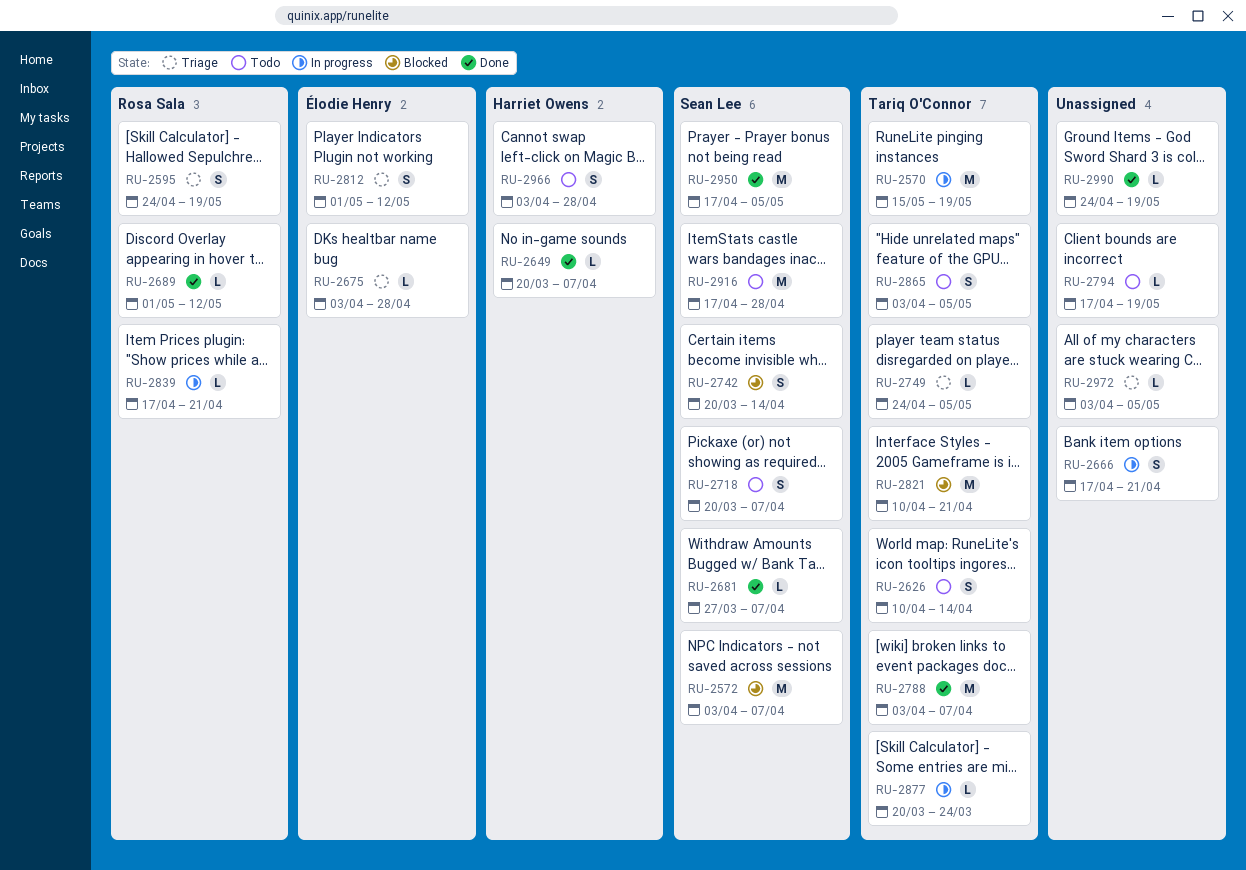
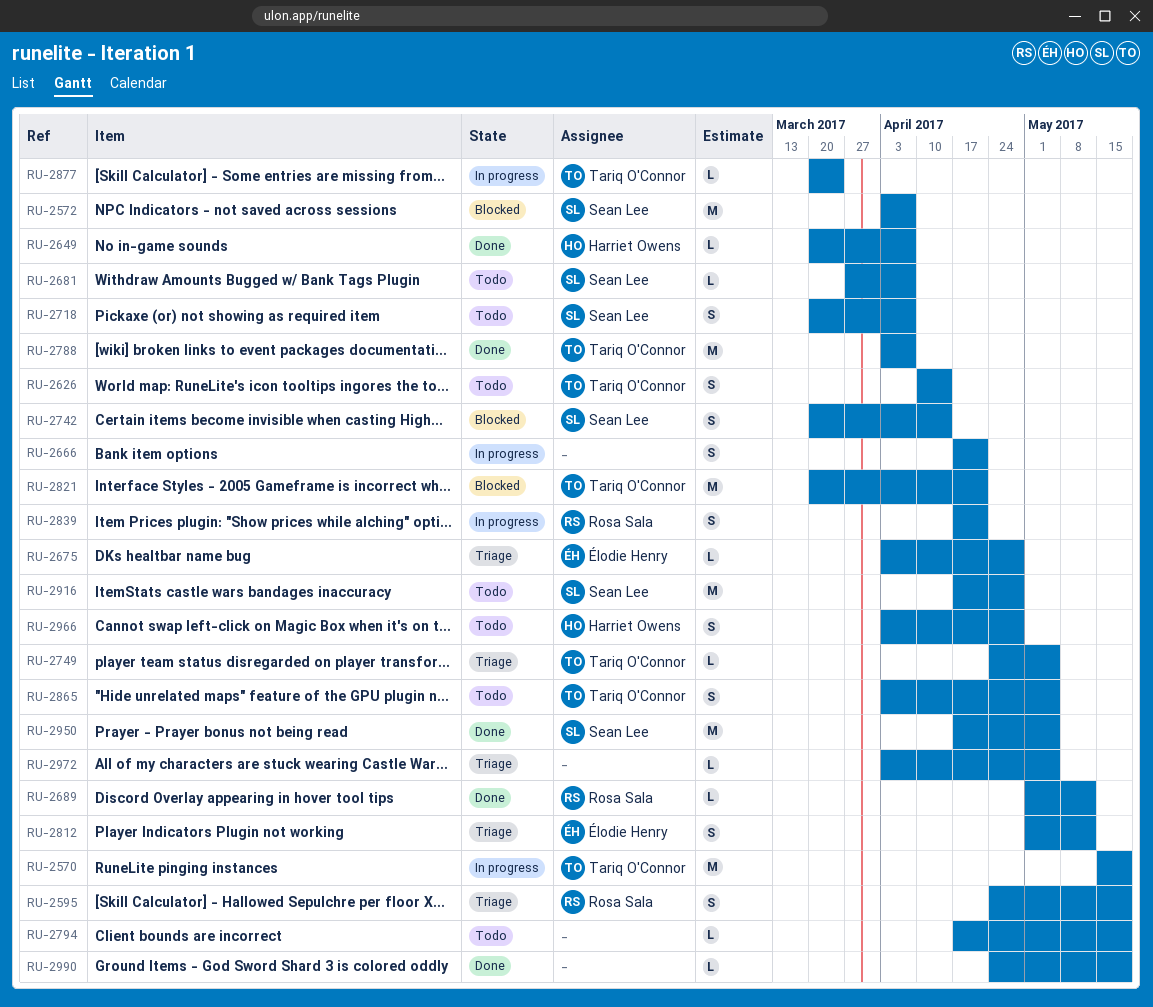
RU-2681, status: Done -> Todo
RU-2821, start: Apr 10 -> Mar 20
RU-2839, estimate: L -> S

